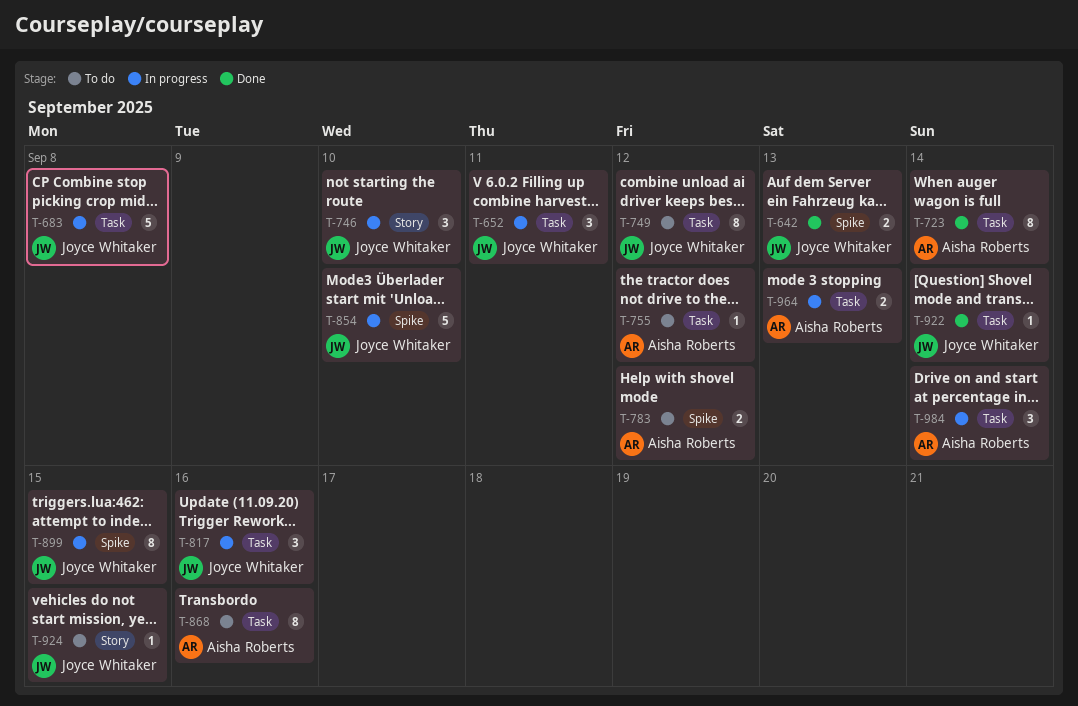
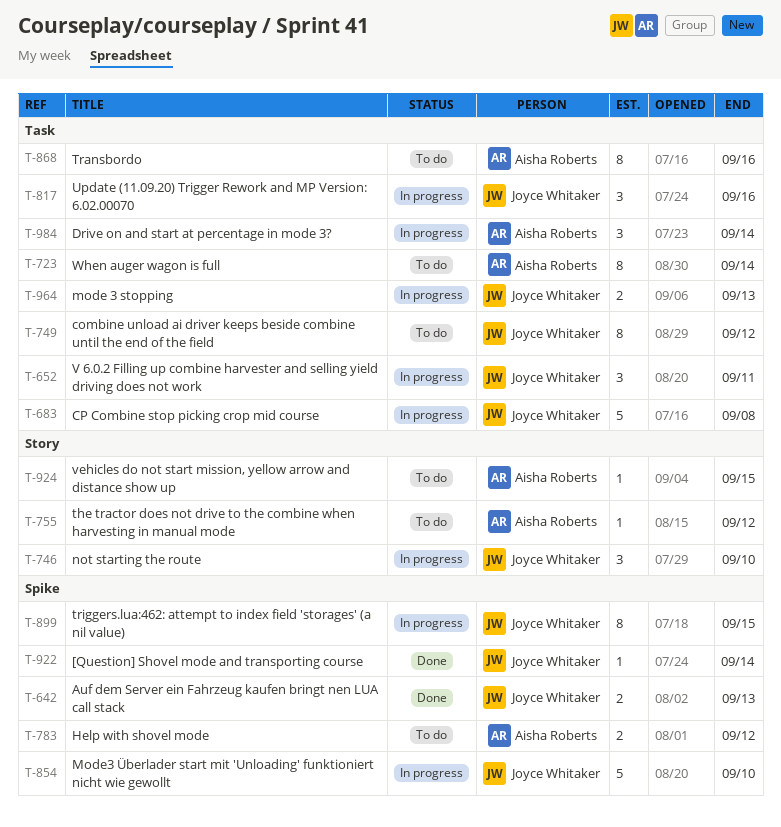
T-723, status: Done -> To do
T-755, label: Task -> Story
T-922, label: Task -> Spike
T-924, owner: Joyce Whitaker -> Aisha Roberts
T-964, owner: Aisha Roberts -> Joyce Whitaker

